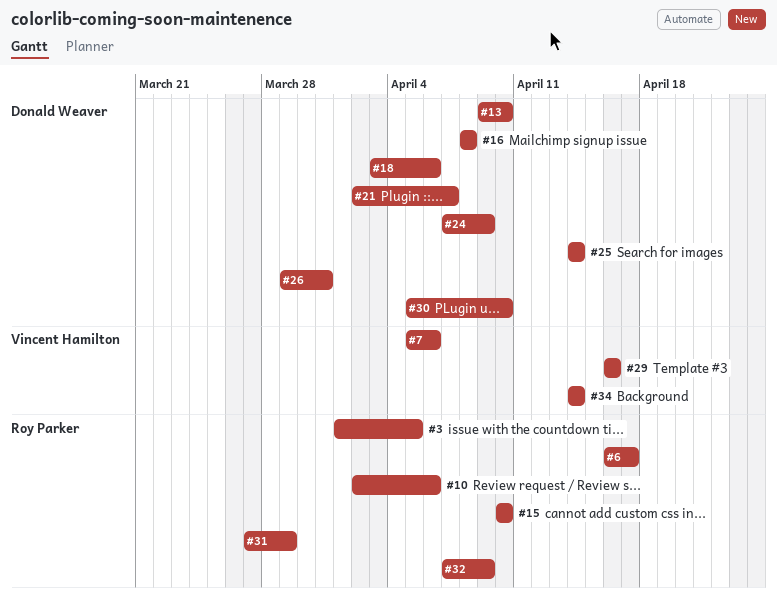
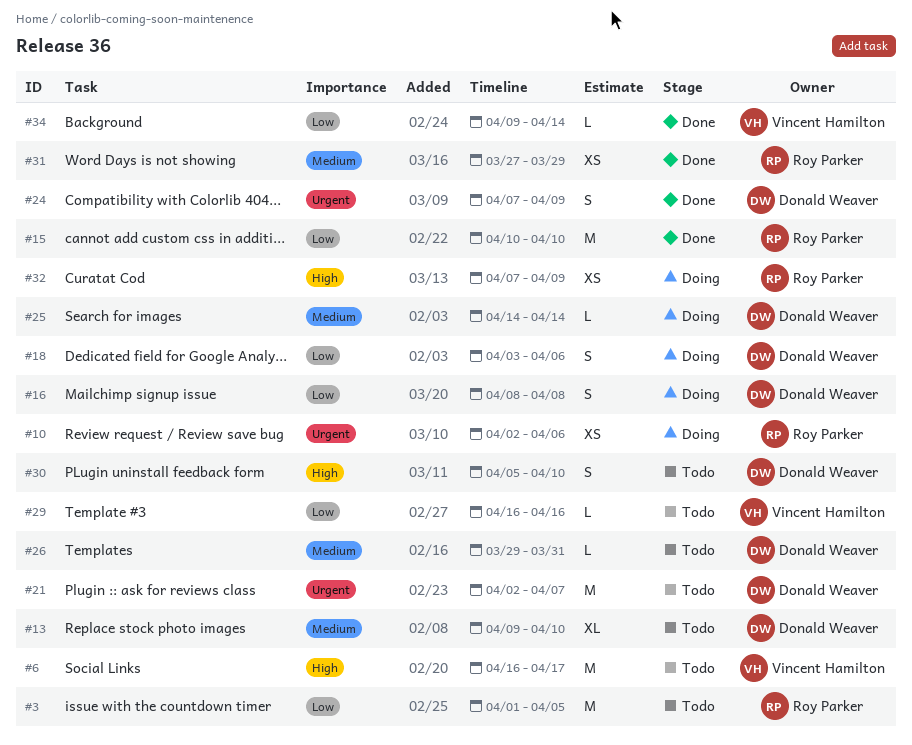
#6, owner: Roy Parker -> Vincent Hamilton
#7: present -> none
#34, start: Apr 14 -> Apr 9

